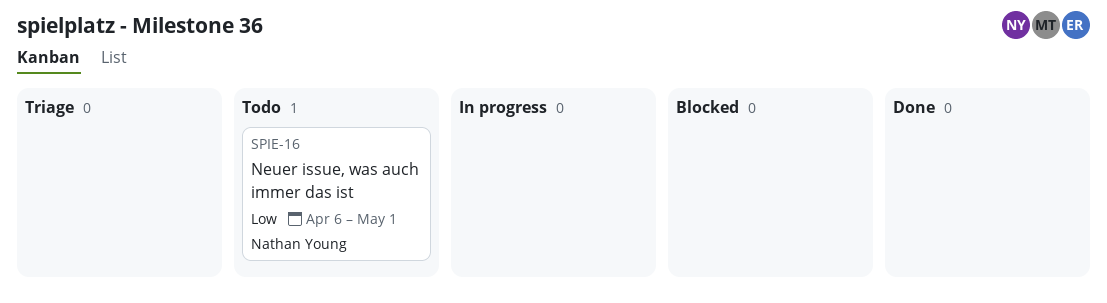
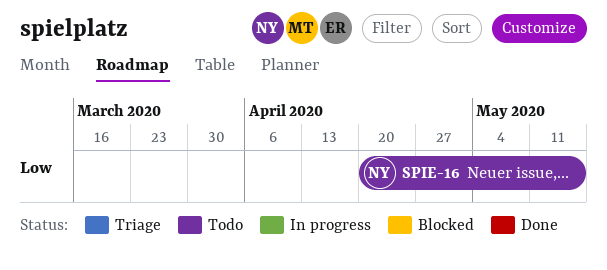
SPIE-16, start: Apr 6 -> Apr 20
SPIE-16, due: May 1 -> May 15

